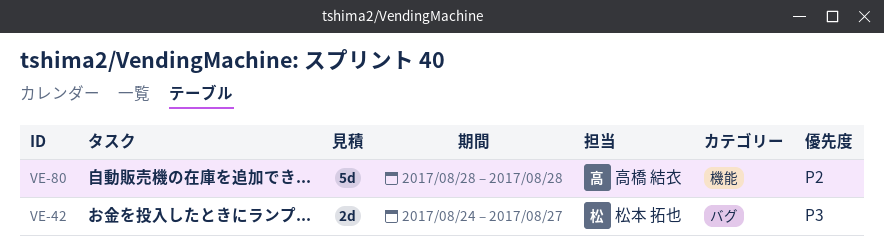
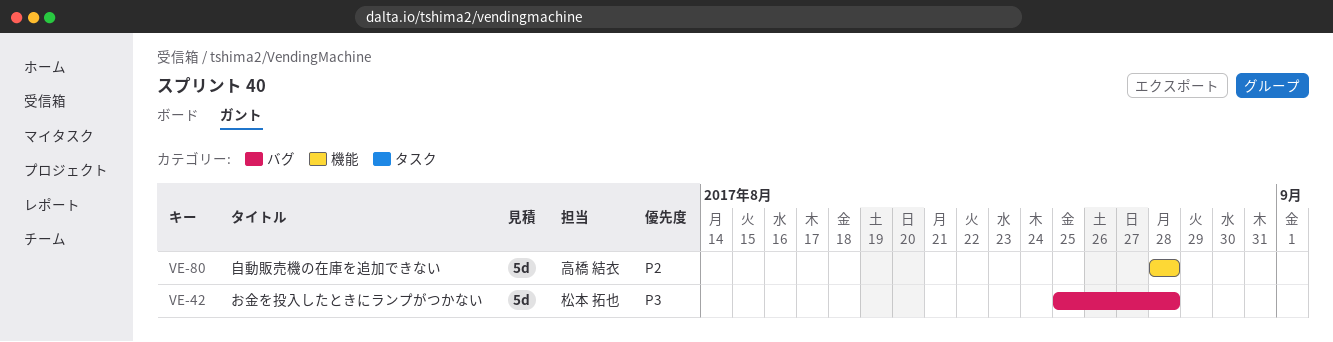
VE-42, estimate: 2d -> 5d
VE-42, start: Aug 24 -> Aug 25
VE-42, due: Aug 27 -> Aug 28

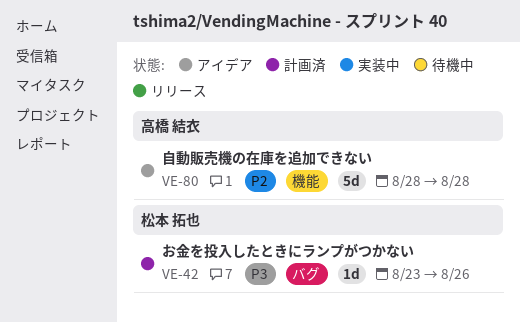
VE-42, estimate: 5d -> 1d
VE-42, start: Aug 25 -> Aug 23
VE-42, due: Aug 28 -> Aug 26

